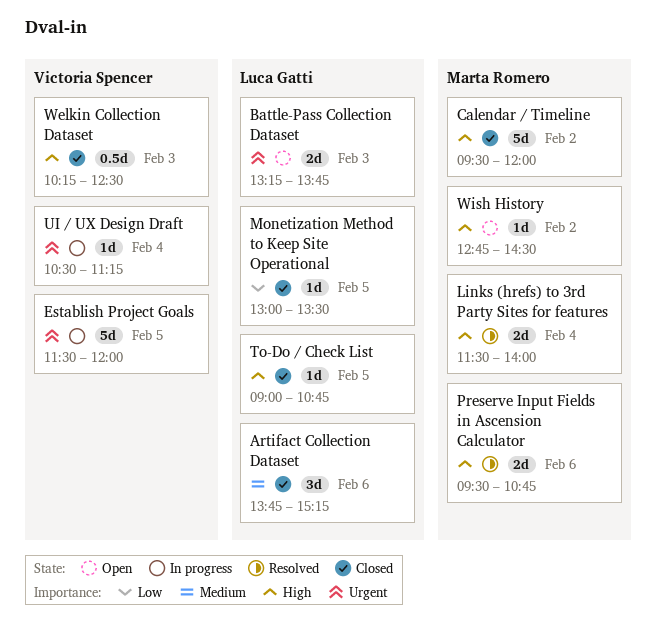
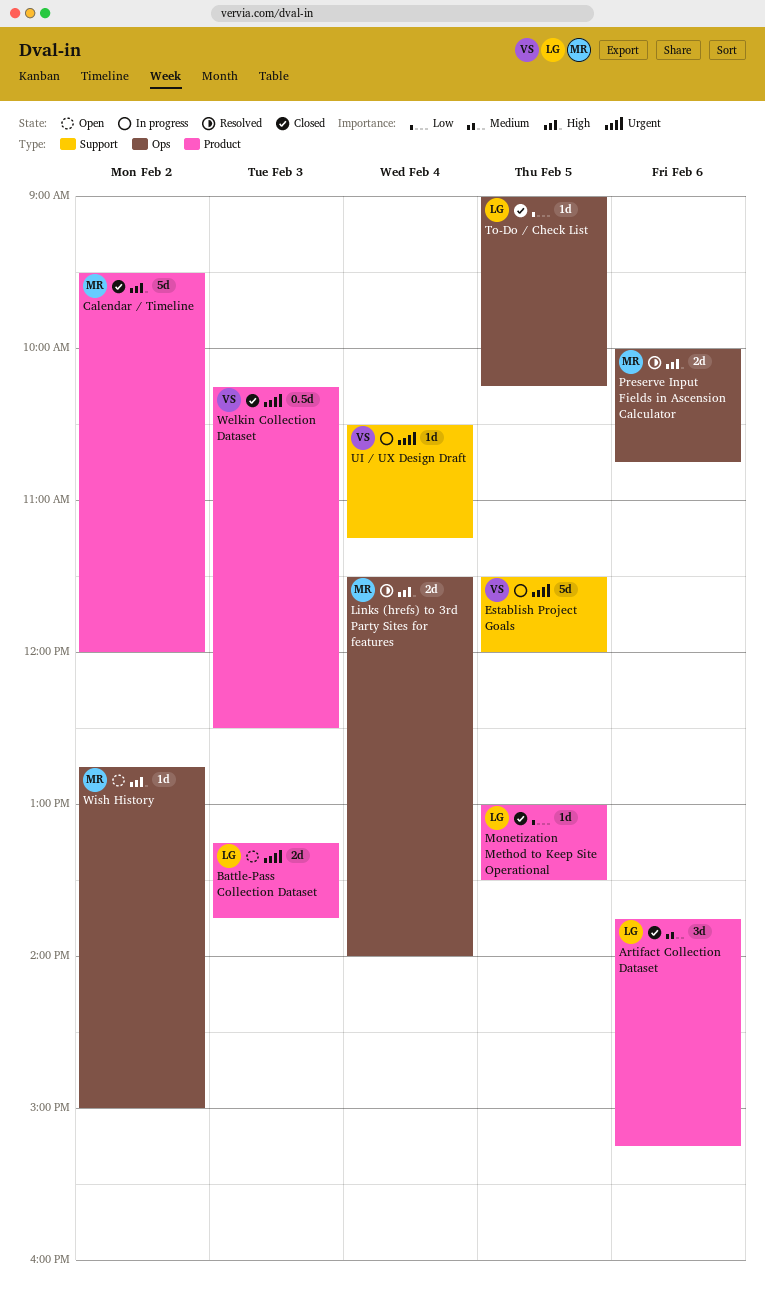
Preserve Input Fields in Ascension Calculator, begins: 09:30 -> 10:00
To-Do / Check List, priority: High -> Low
To-Do / Check List, ends: 10:45 -> 10:15
Welkin Collection Dataset, priority: High -> Urgent
Wish History, ends: 14:30 -> 15:00

